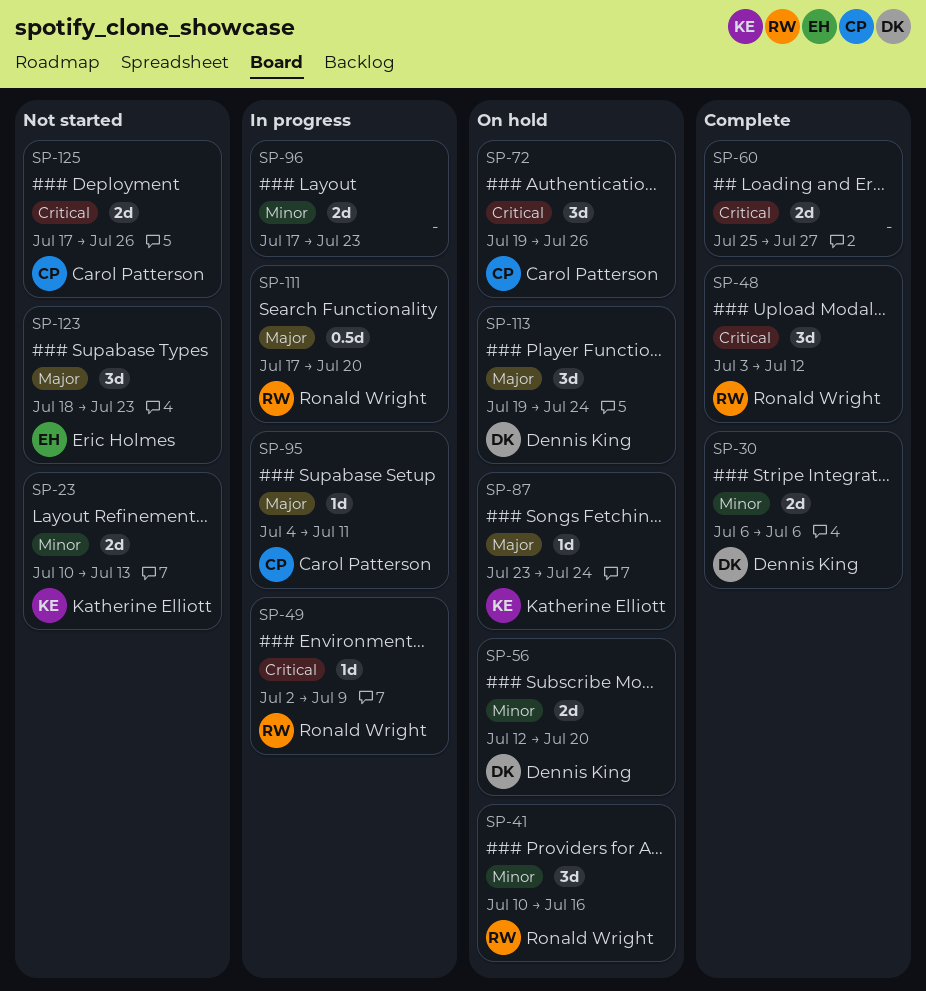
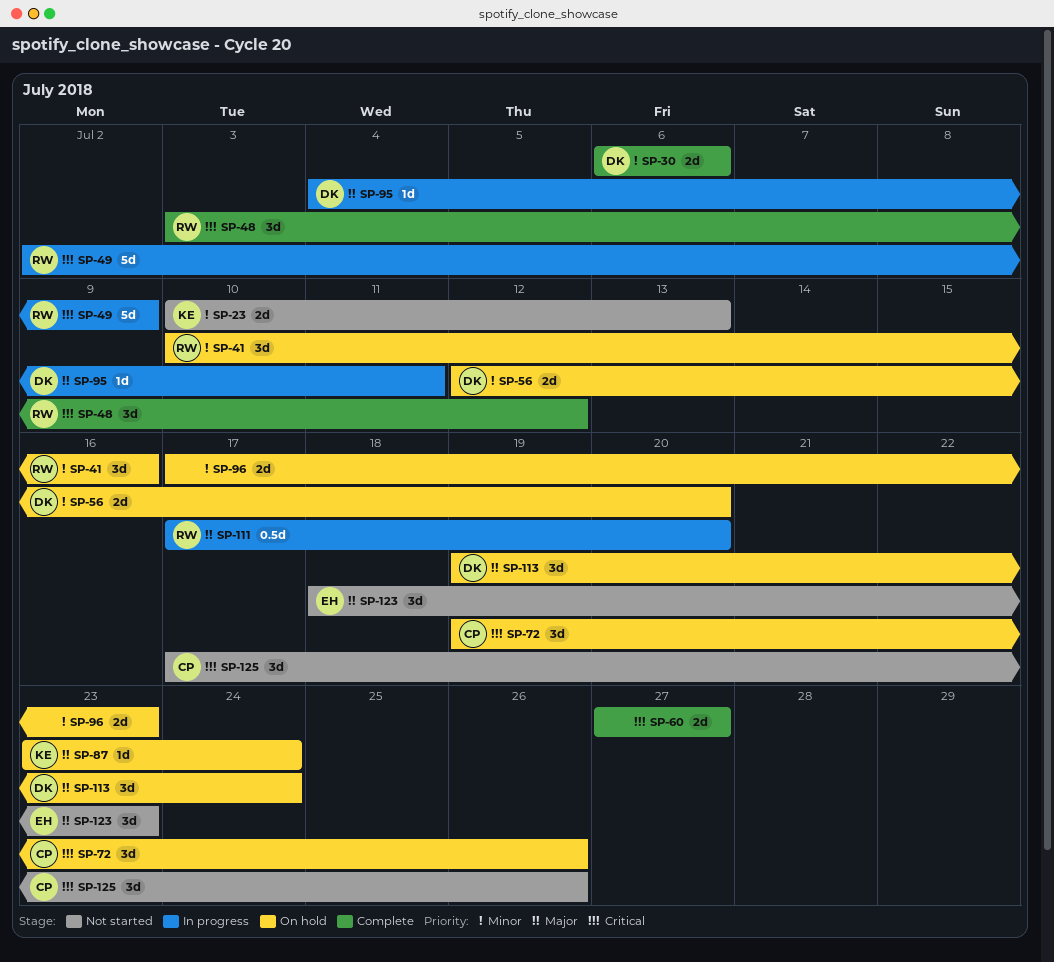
SP-49, estimate: 1d -> 5d
SP-60, start: Jul 25 -> Jul 27
SP-95, owner: Carol Patterson -> Dennis King
SP-96, status: In progress -> On hold
SP-125, estimate: 2d -> 3d

